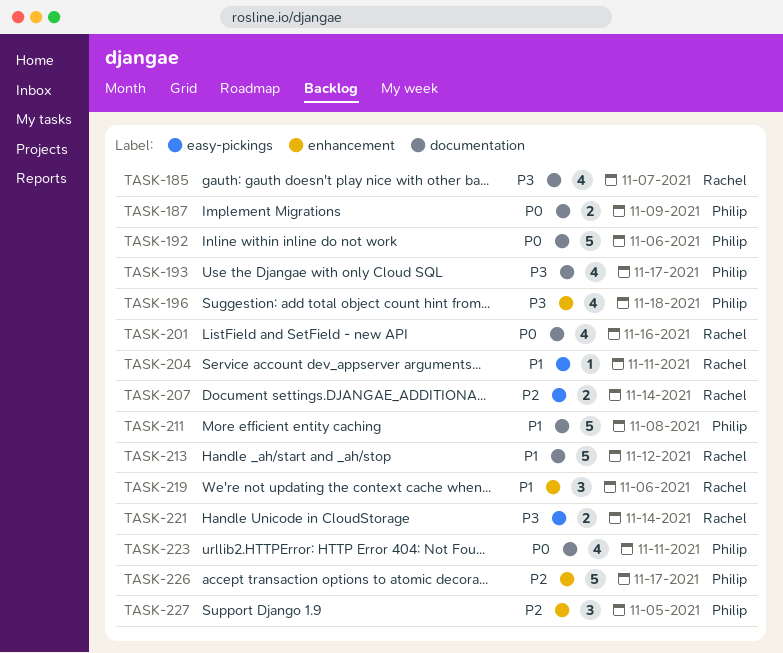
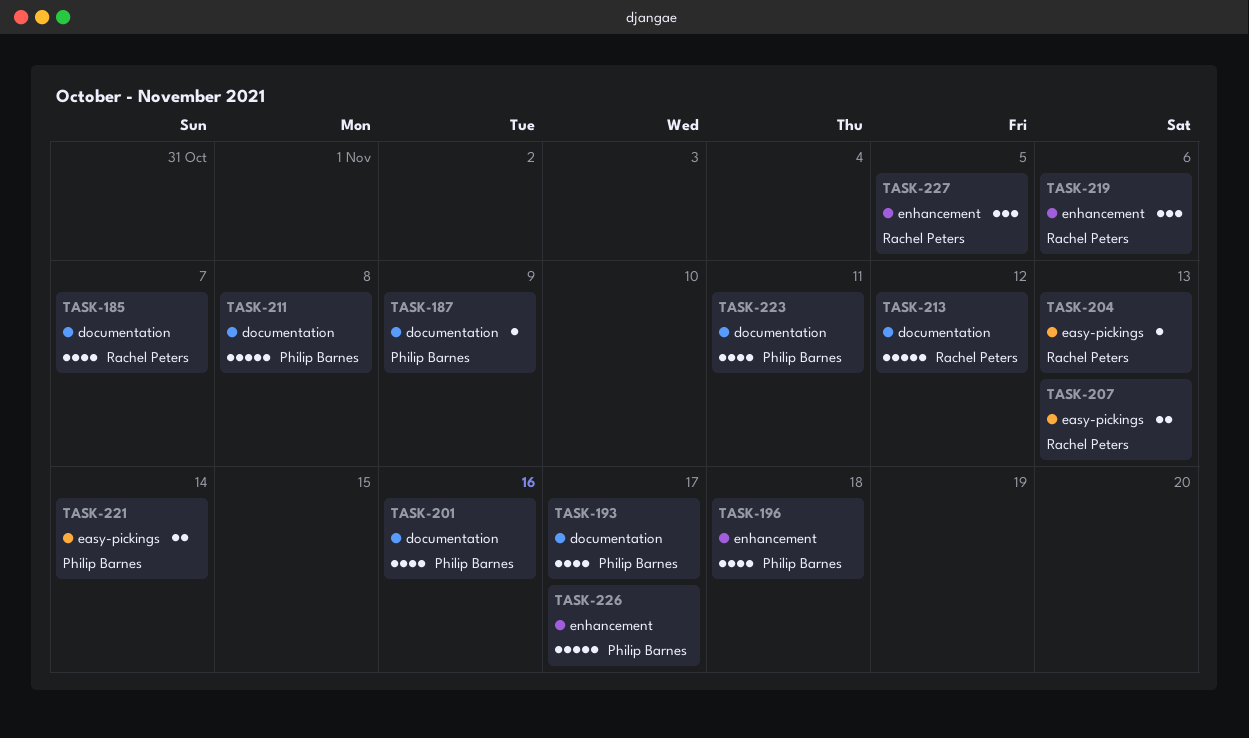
TASK-187, estimate: 2 -> 1
TASK-192: present -> none
TASK-201, owner: Rachel Peters -> Philip Barnes
TASK-204, due: Nov 11 -> Nov 13
TASK-207, due: Nov 14 -> Nov 13
TASK-221, owner: Rachel Peters -> Philip Barnes
TASK-227, owner: Philip Barnes -> Rachel Peters

